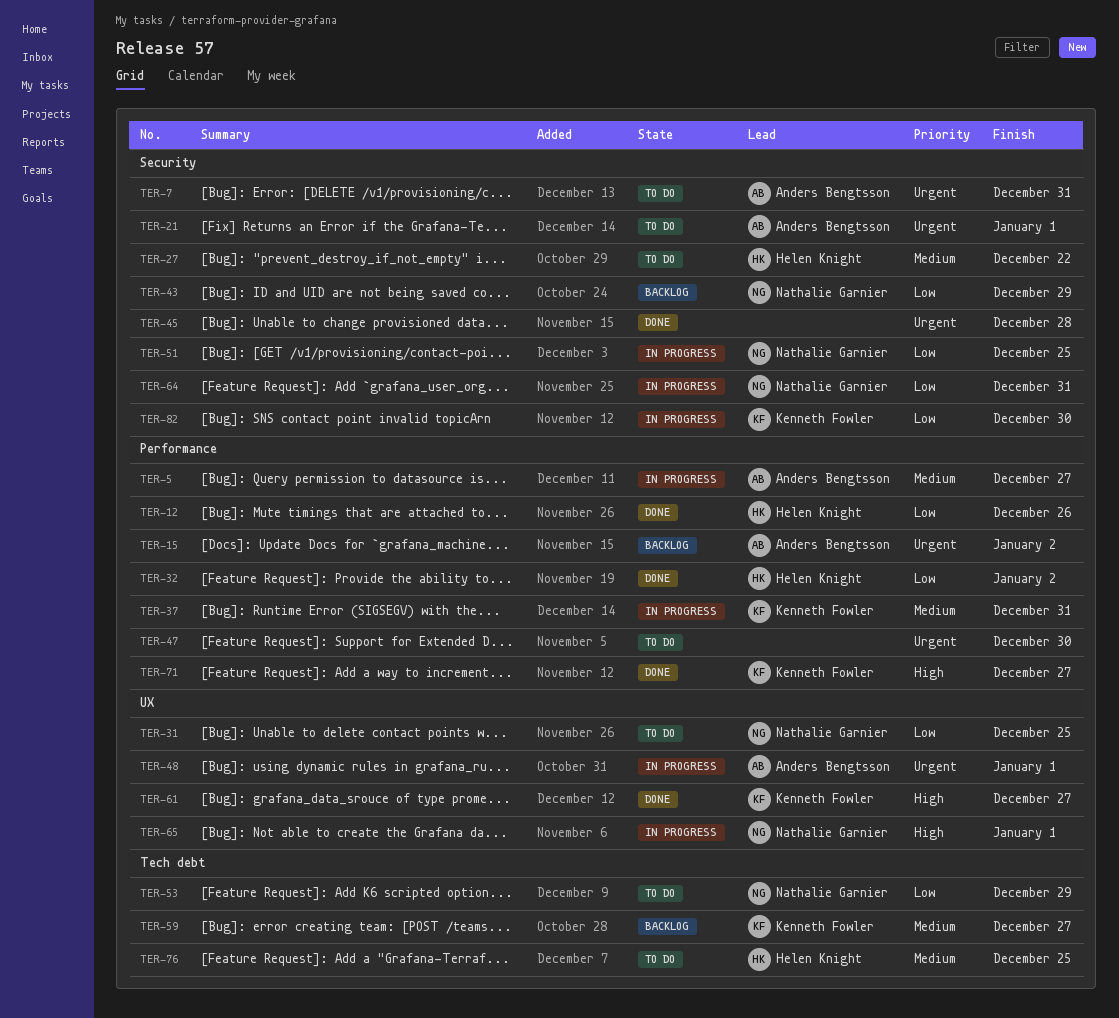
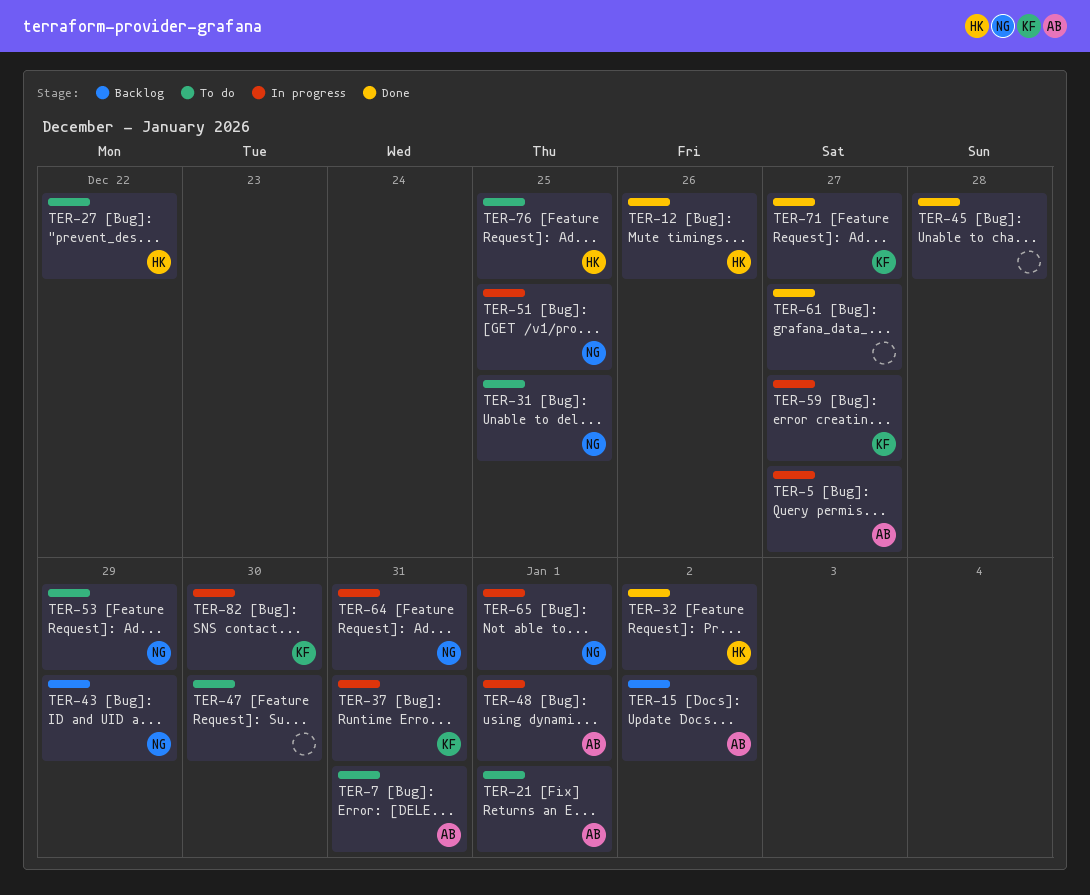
TER-59, status: Backlog -> In progress
TER-61, owner: Kenneth Fowler -> none

